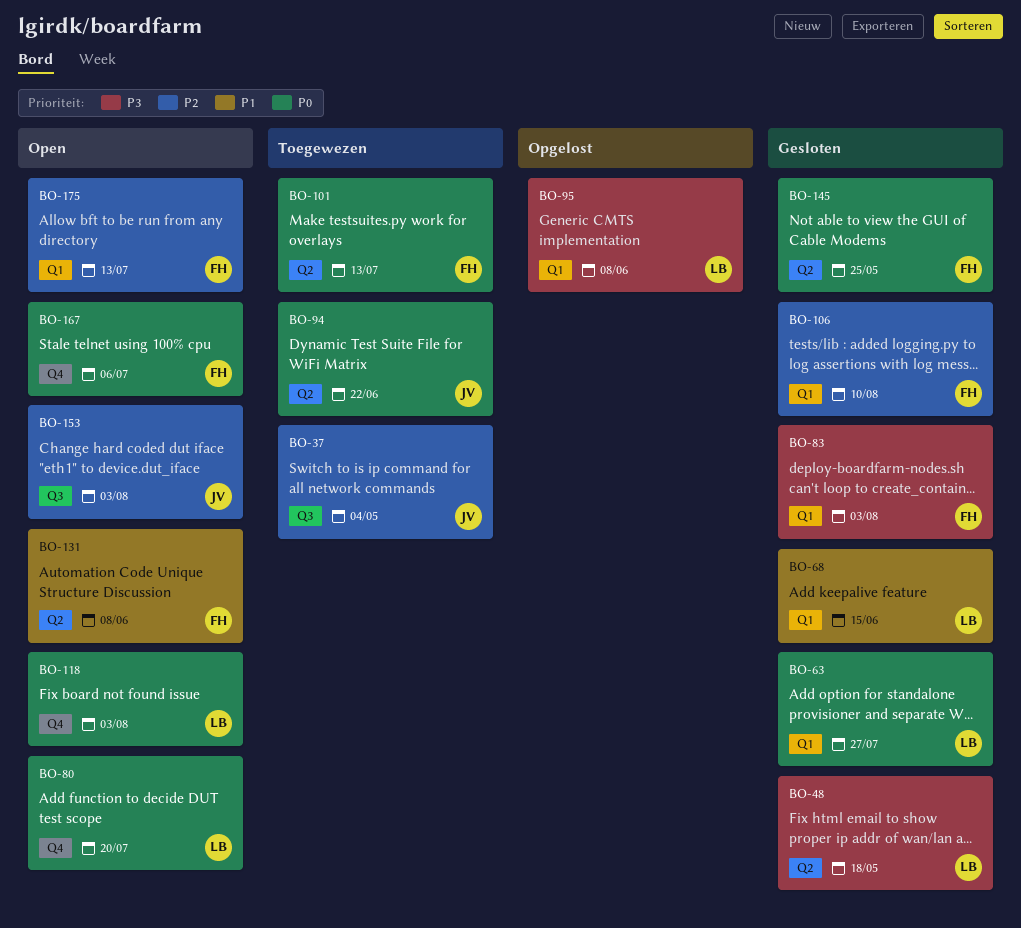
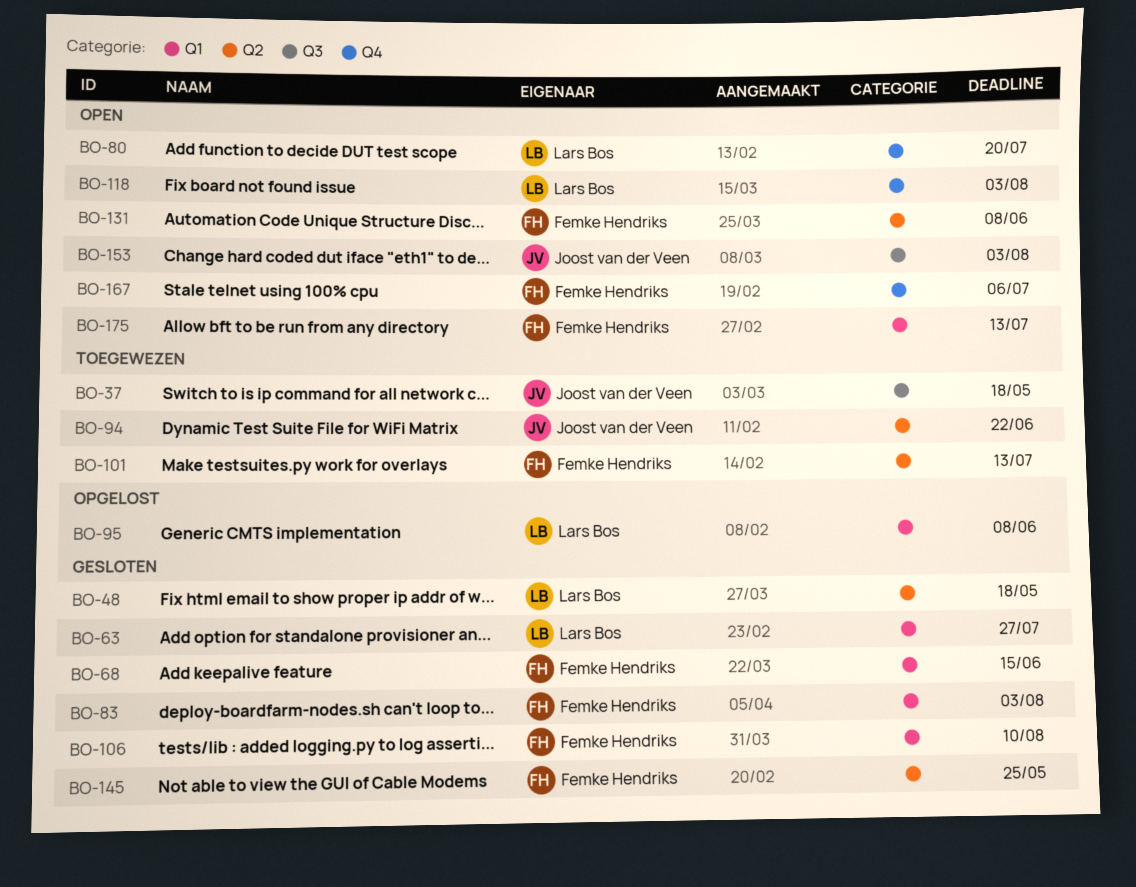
BO-37, due: May 4 -> May 18
BO-68, owner: Lars Bos -> Femke Hendriks

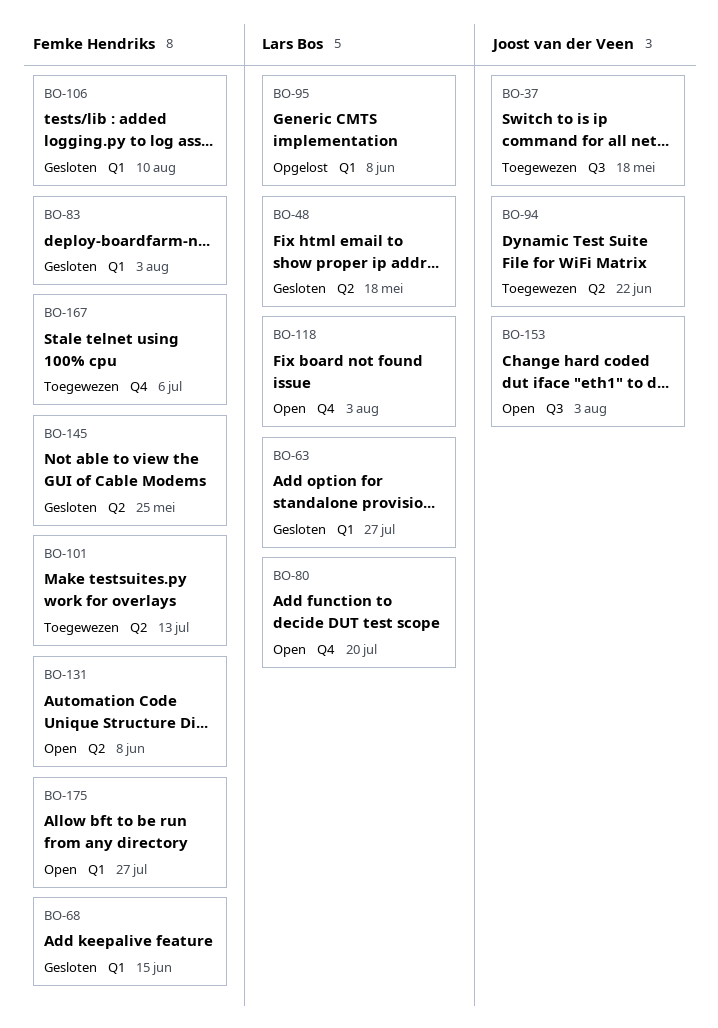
BO-167, status: Open -> Toegewezen
BO-175, due: Jul 13 -> Jul 27

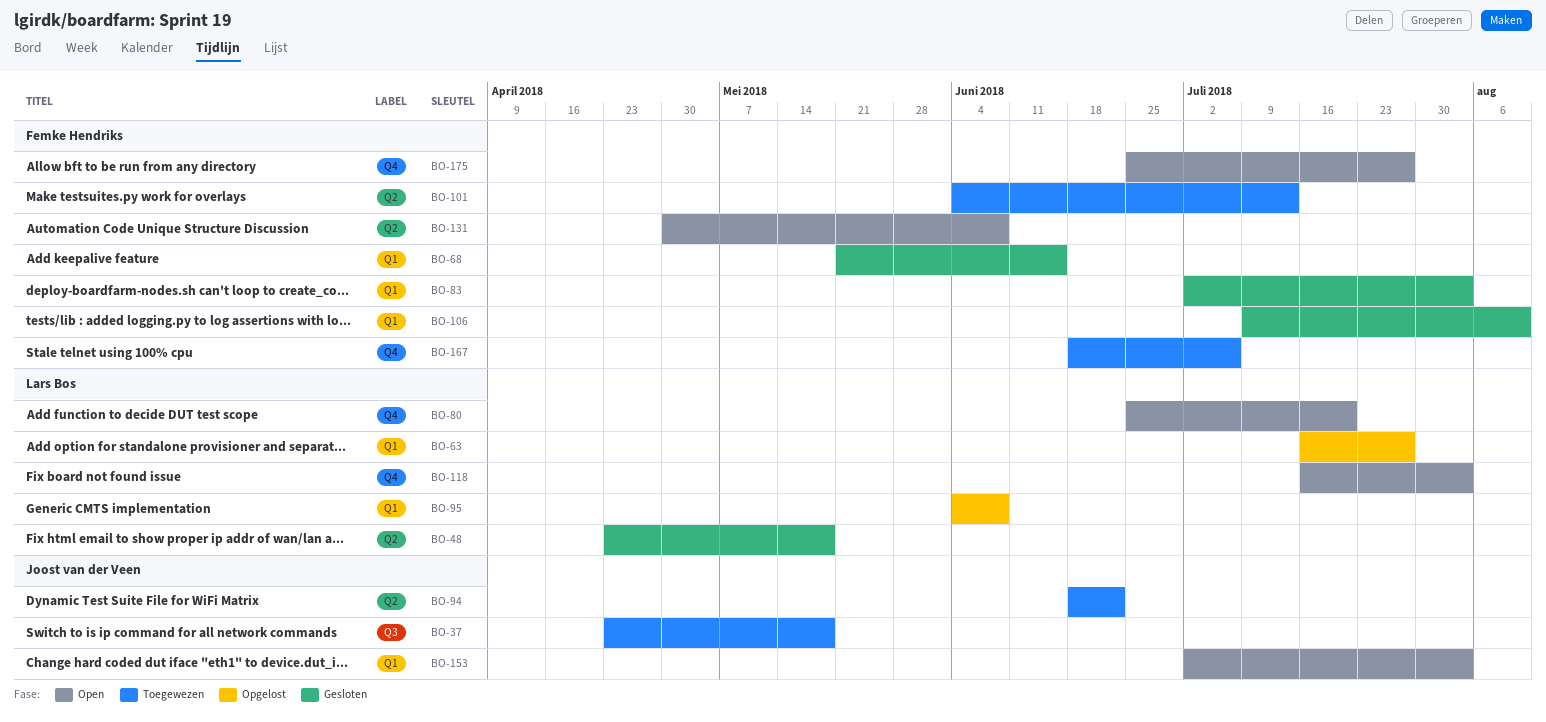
BO-63, status: Gesloten -> Opgelost
BO-145: present -> none
BO-153, label: Q3 -> Q1
BO-175, label: Q1 -> Q4

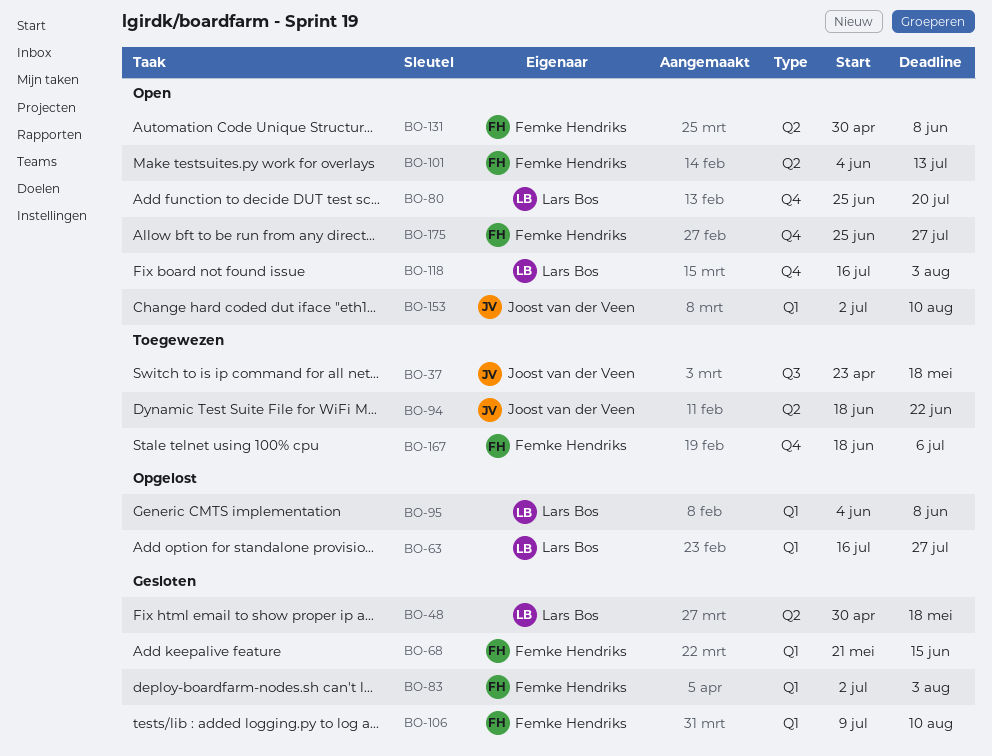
BO-48, start: Apr 23 -> Apr 30
BO-101, status: Toegewezen -> Open
BO-153, due: Aug 3 -> Aug 10

